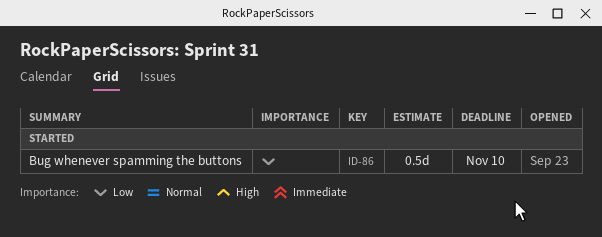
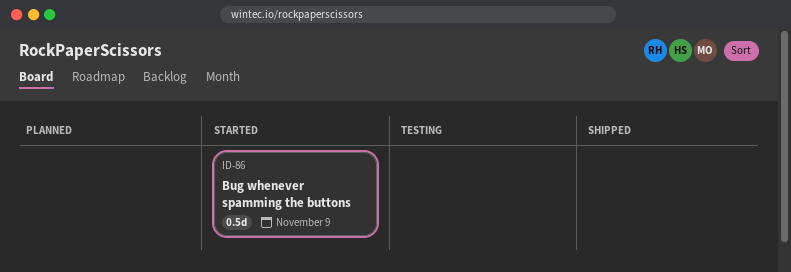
ID-86, due: Nov 10 -> Nov 9

